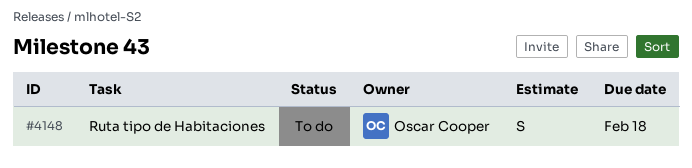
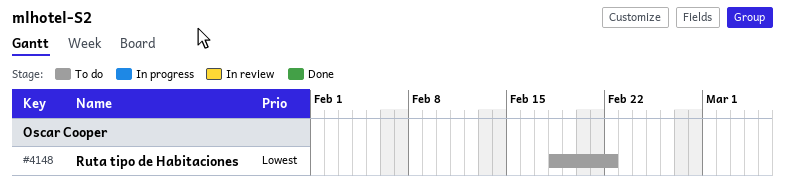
#4148, due: Feb 18 -> Feb 22

